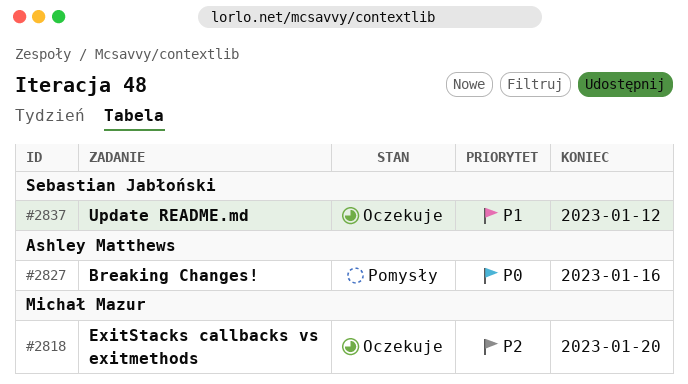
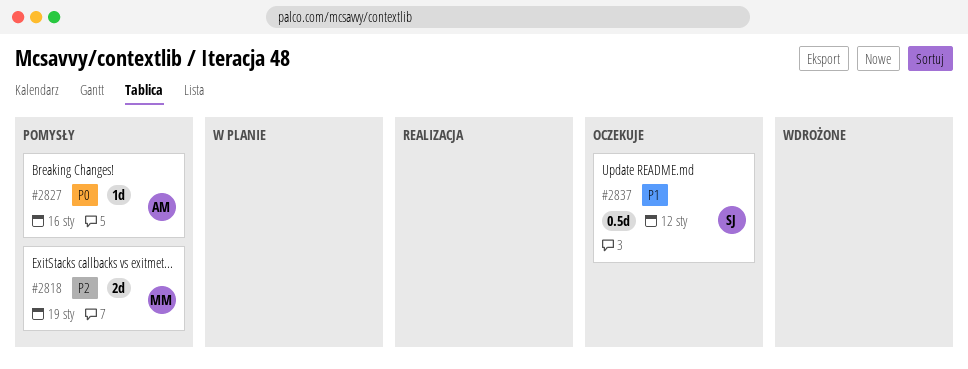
#2818, status: Oczekuje -> Pomysły
#2818, due: Jan 20 -> Jan 19

